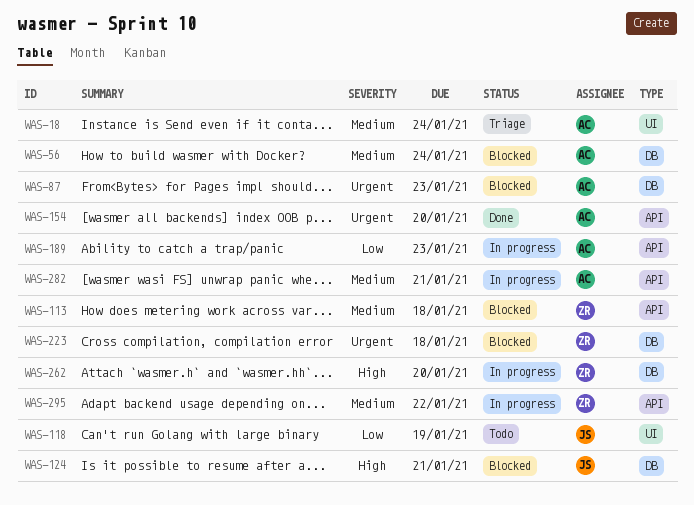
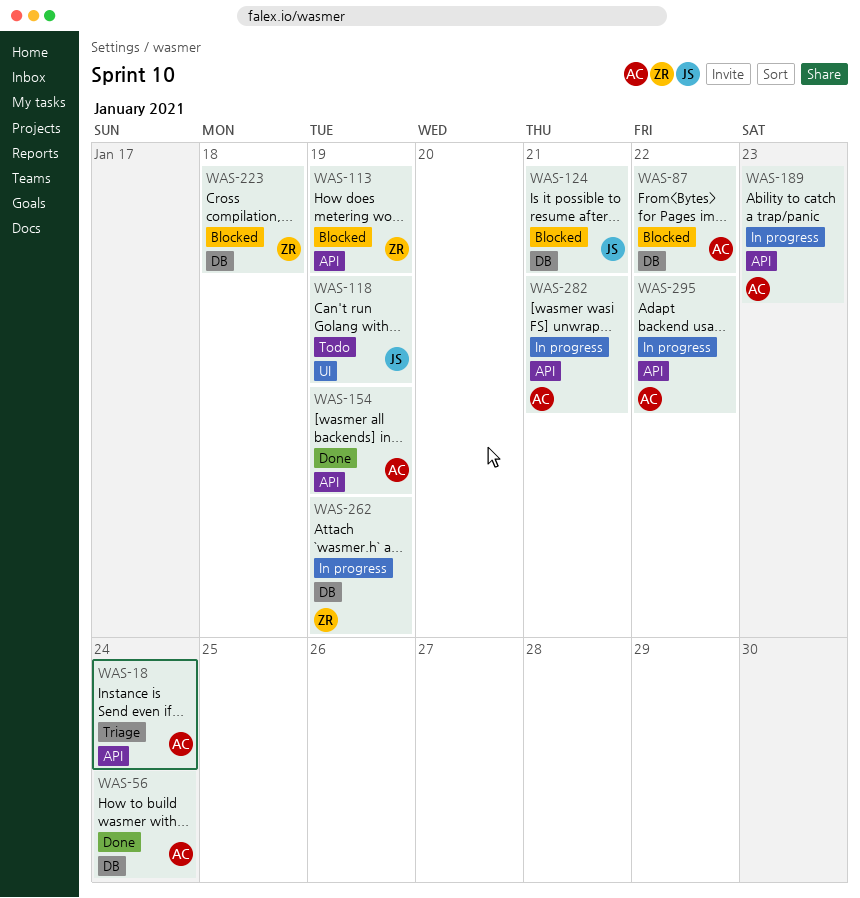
WAS-18, label: UI -> API
WAS-56, status: Blocked -> Done
WAS-87, due: Jan 23 -> Jan 22
WAS-113, due: Jan 18 -> Jan 19
WAS-154, due: Jan 20 -> Jan 19
WAS-262, due: Jan 20 -> Jan 19
WAS-295, owner: ZR -> AC

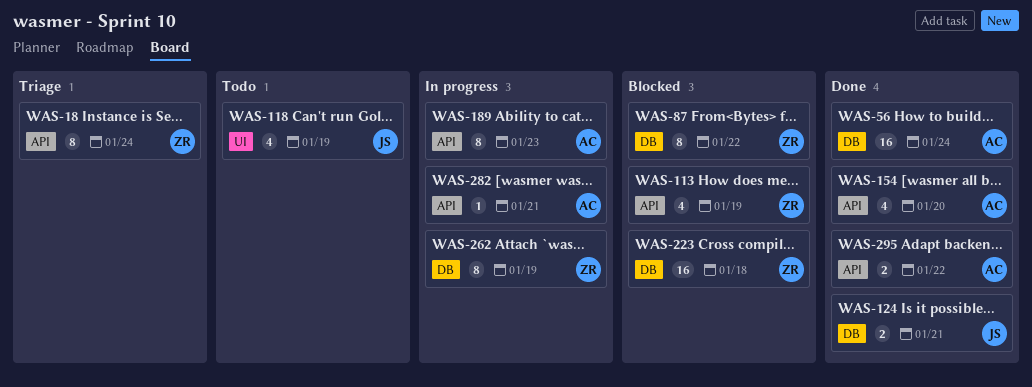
WAS-18, owner: AC -> ZR
WAS-87, owner: AC -> ZR
WAS-124, status: Blocked -> Done
WAS-154, due: Jan 19 -> Jan 20
WAS-295, status: In progress -> Done

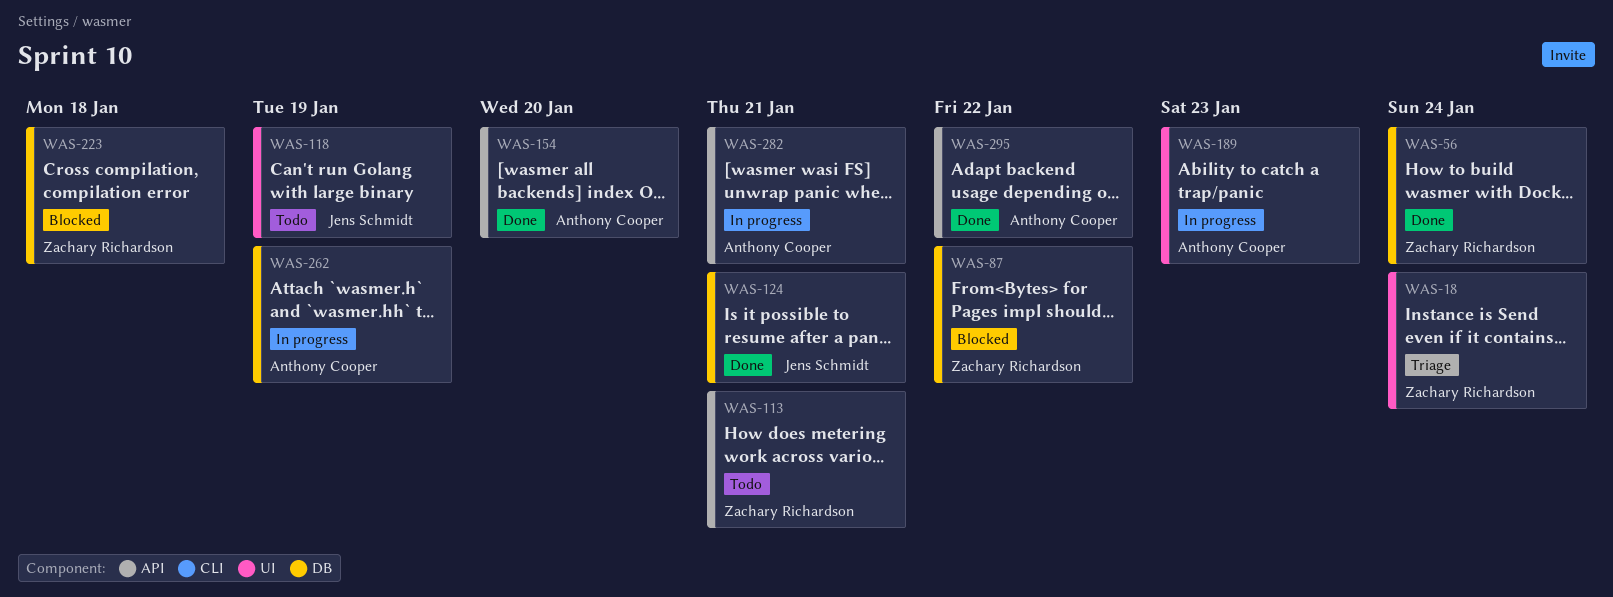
WAS-18, label: API -> UI
WAS-56, owner: Anthony Cooper -> Zachary Richardson
WAS-113, status: Blocked -> Todo
WAS-113, due: Jan 19 -> Jan 21
WAS-189, label: API -> UI
WAS-262, owner: Zachary Richardson -> Anthony Cooper

